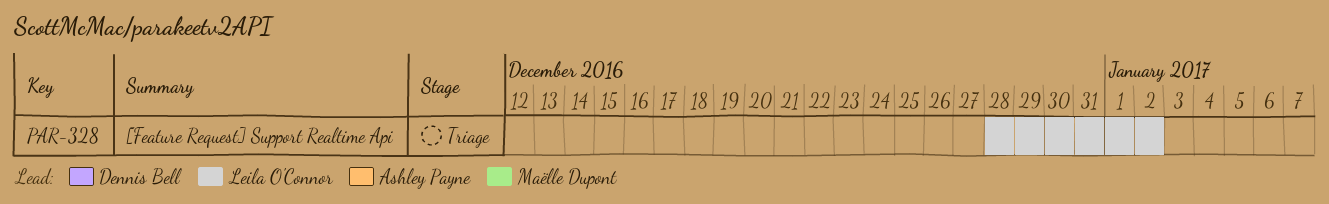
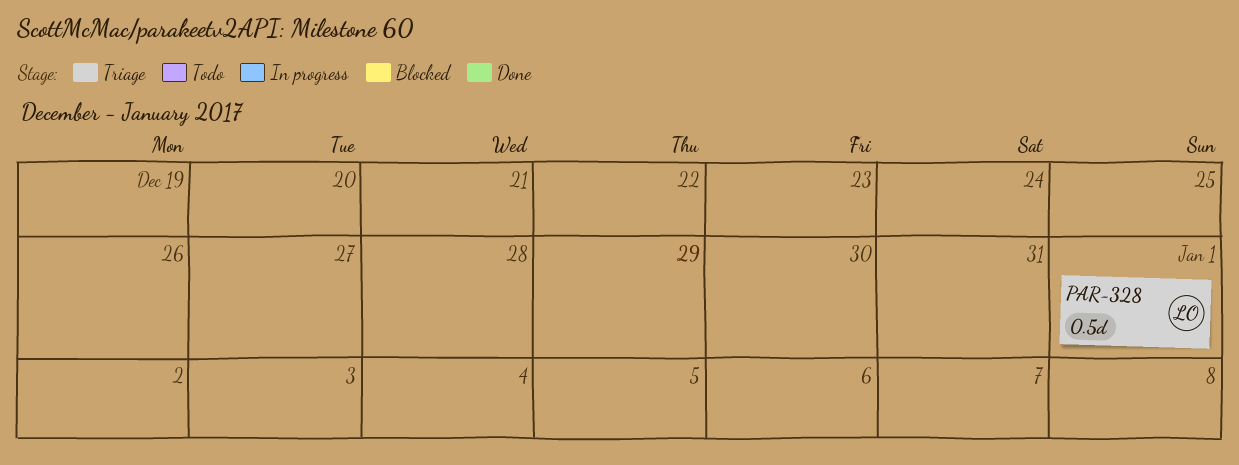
PAR-328, due: Jan 2 -> Jan 1

